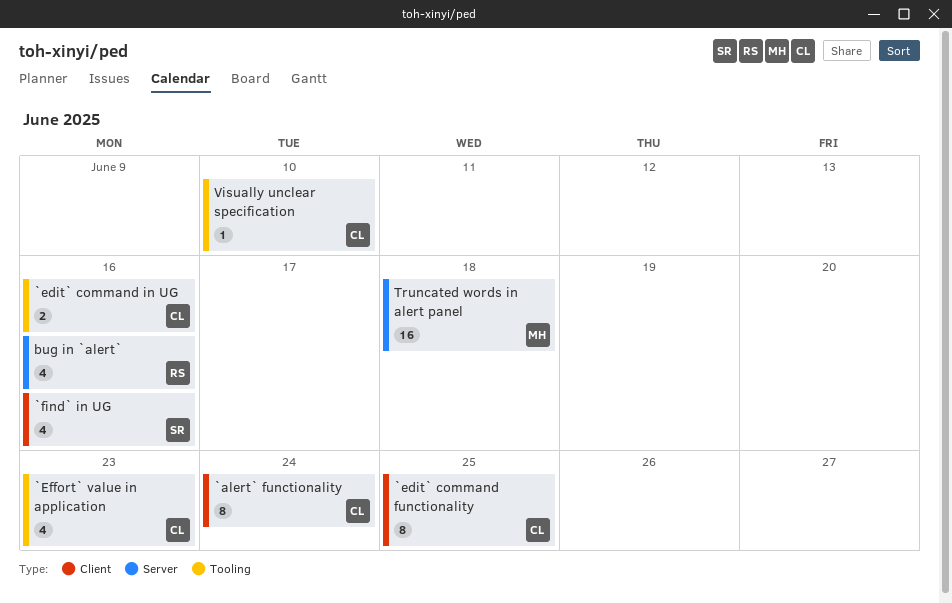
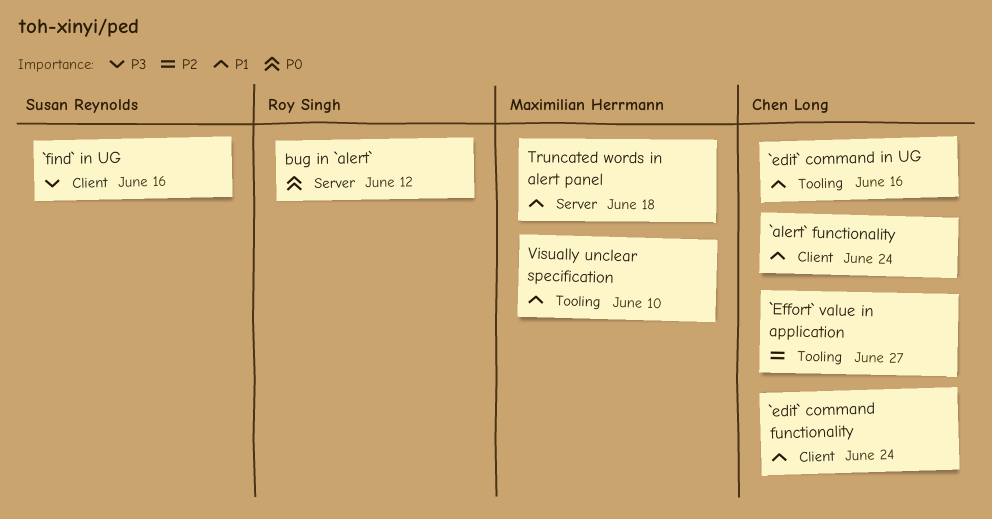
`edit` command functionality, due: Jun 25 -> Jun 24
`Effort` value in application, due: Jun 23 -> Jun 27
bug in `alert`, due: Jun 16 -> Jun 12
Visually unclear specification, owner: Chen Long -> Maximilian Herrmann

